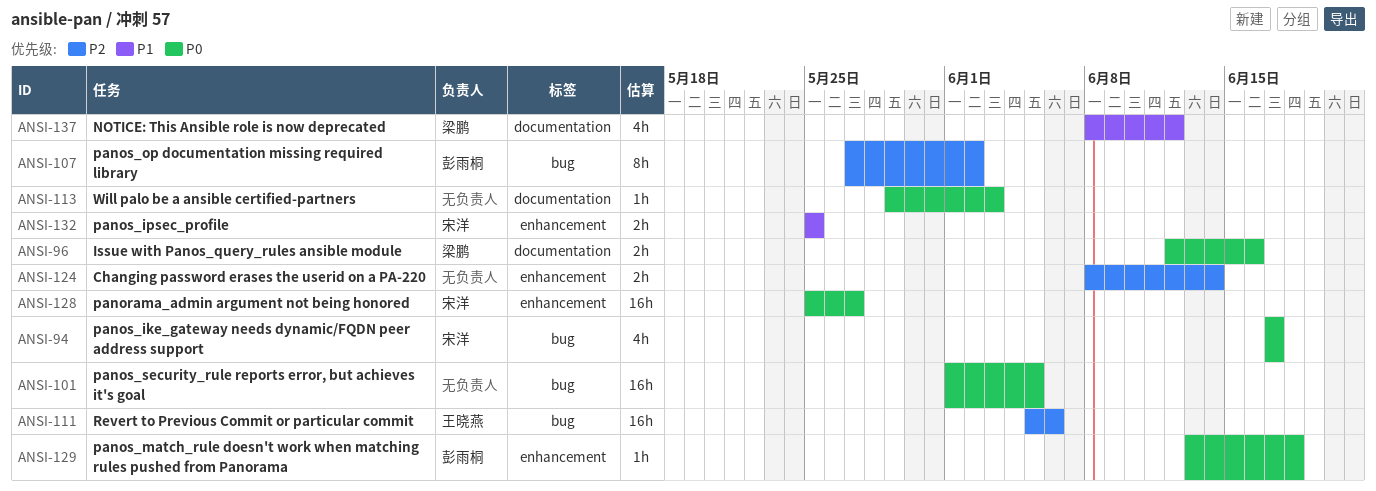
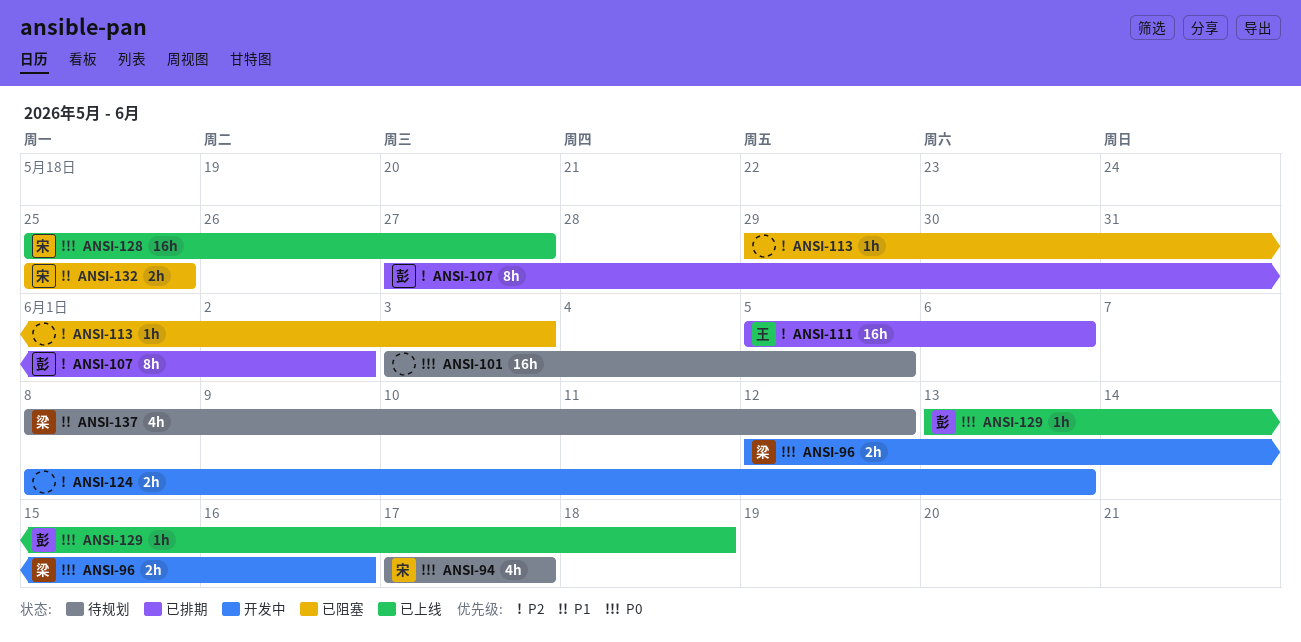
ANSI-101, start: Jun 1 -> Jun 3
ANSI-113, priority: P0 -> P2
ANSI-124, due: Jun 14 -> Jun 13

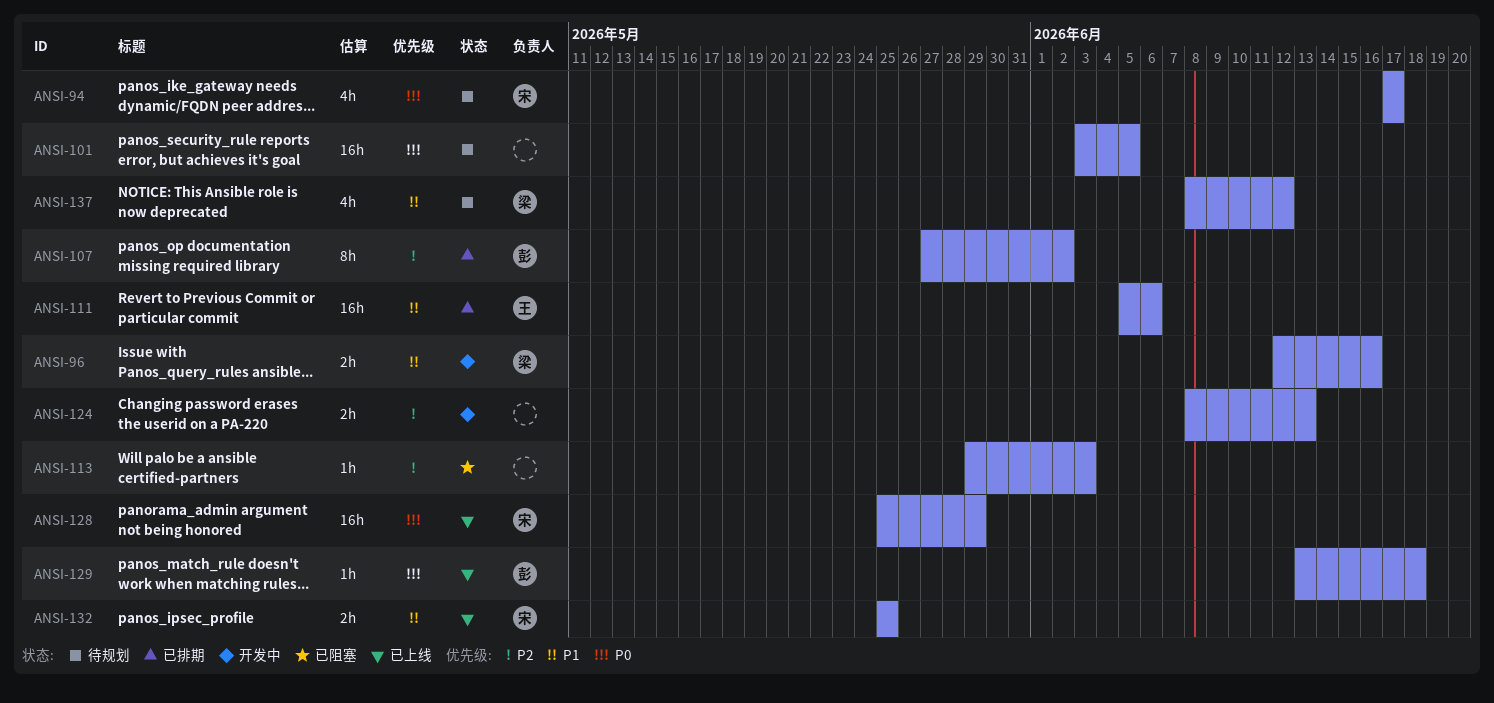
ANSI-96, priority: P0 -> P1
ANSI-111, priority: P2 -> P1
ANSI-128, due: May 27 -> May 29
ANSI-132, status: 已阻塞 -> 已上线

